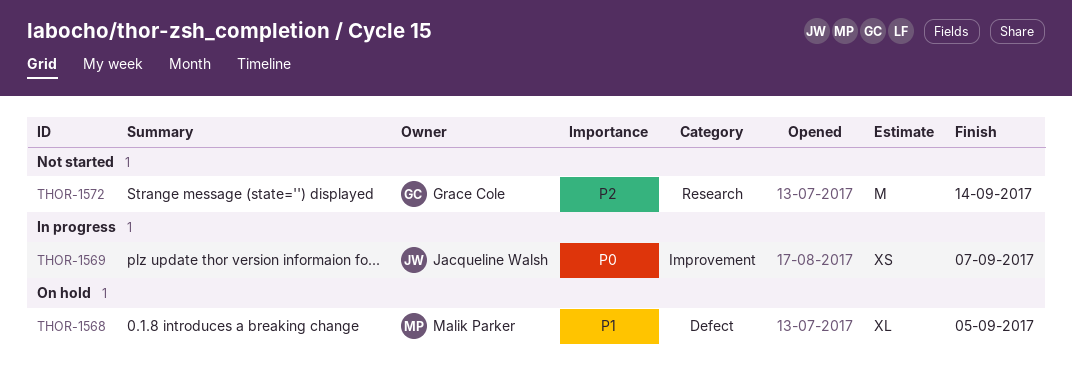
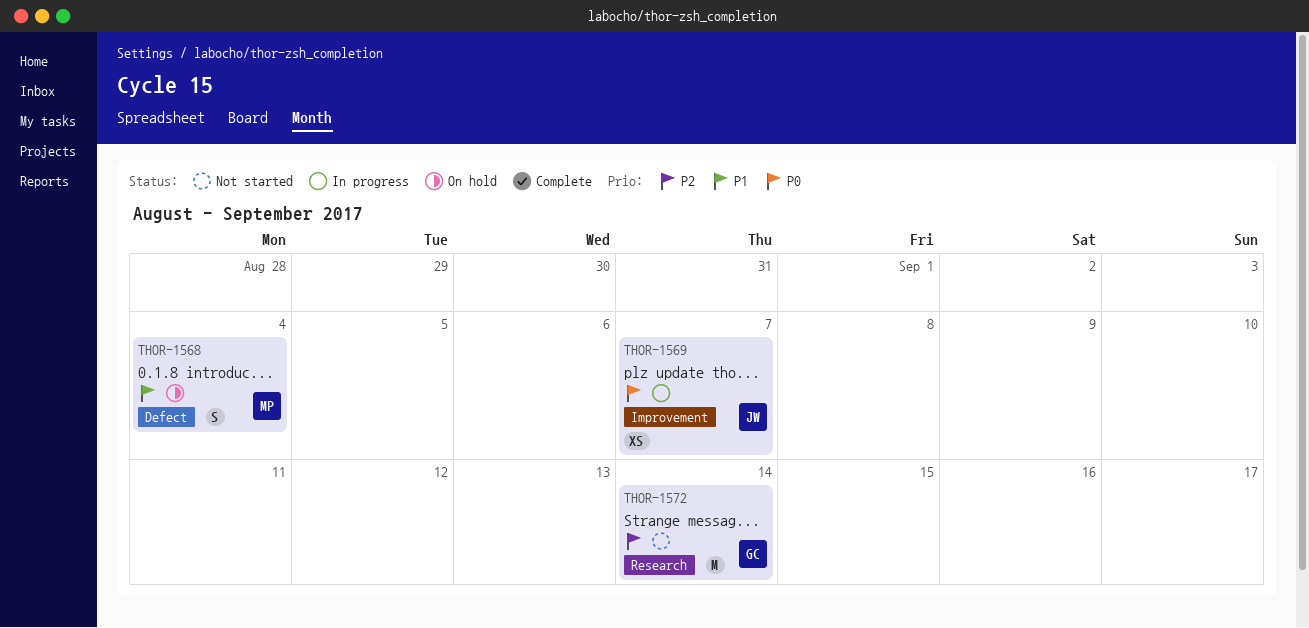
THOR-1568, estimate: XL -> S
THOR-1568, due: Sep 5 -> Sep 4

